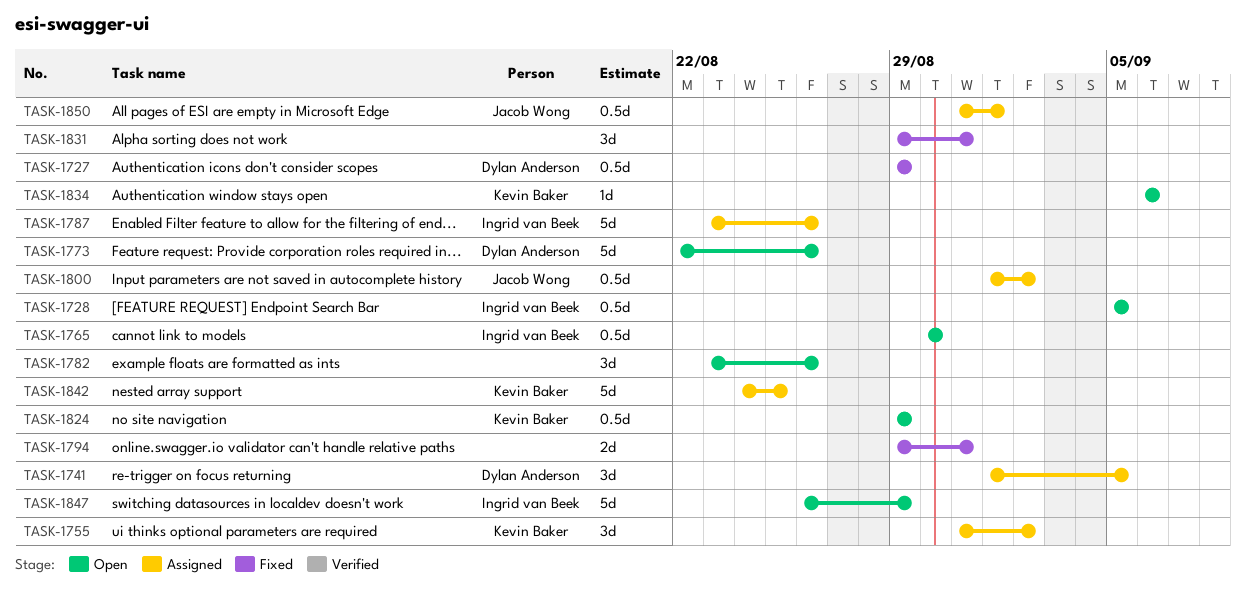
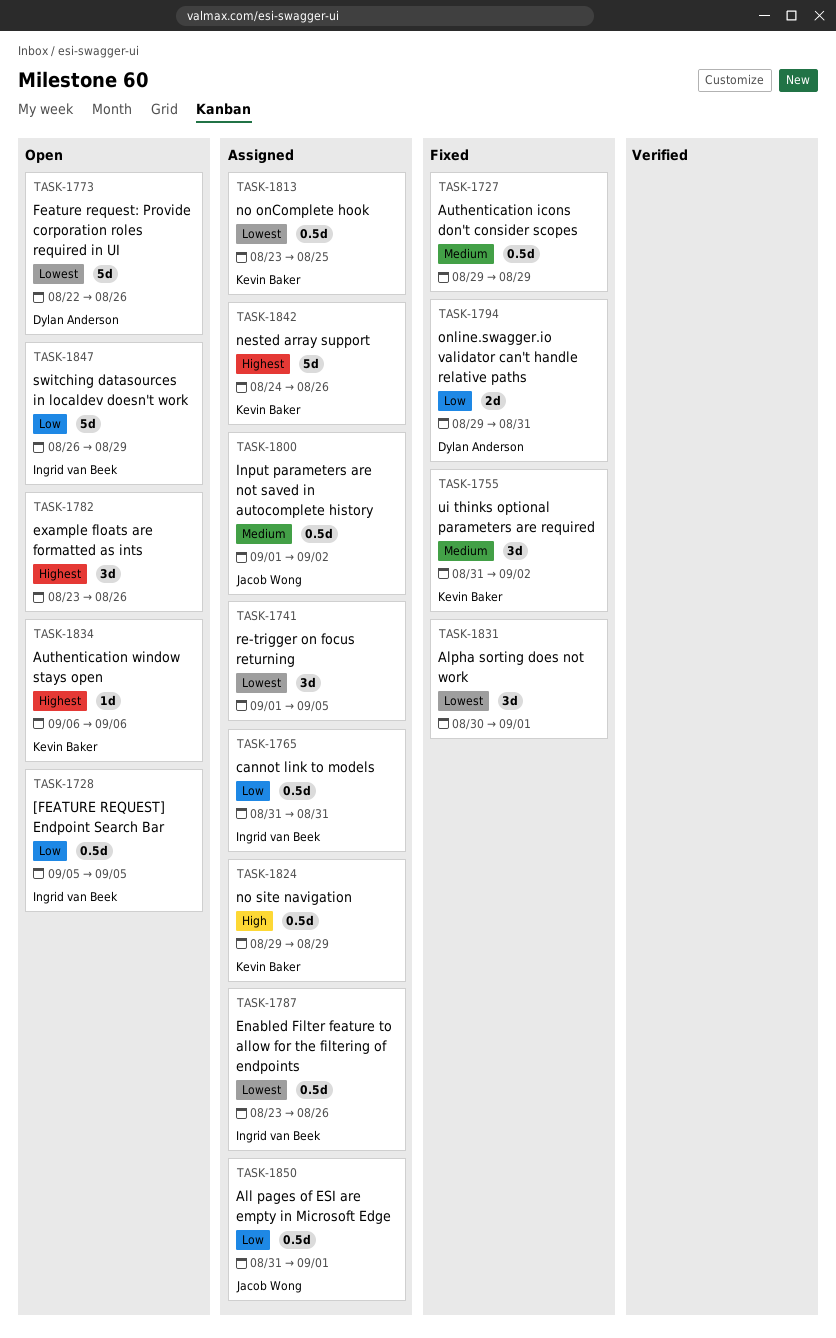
TASK-1727, owner: Dylan Anderson -> none
TASK-1741, owner: Dylan Anderson -> none
TASK-1755, status: Assigned -> Fixed
TASK-1765, status: Open -> Assigned
TASK-1765, start: Aug 30 -> Aug 31
TASK-1765, due: Aug 30 -> Aug 31
TASK-1787, estimate: 5d -> 0.5d
TASK-1794, owner: none -> Dylan Anderson
TASK-1813: none -> present
TASK-1824, status: Open -> Assigned
TASK-1831, start: Aug 29 -> Aug 30
TASK-1831, due: Aug 31 -> Sep 1
TASK-1842, due: Aug 25 -> Aug 26

